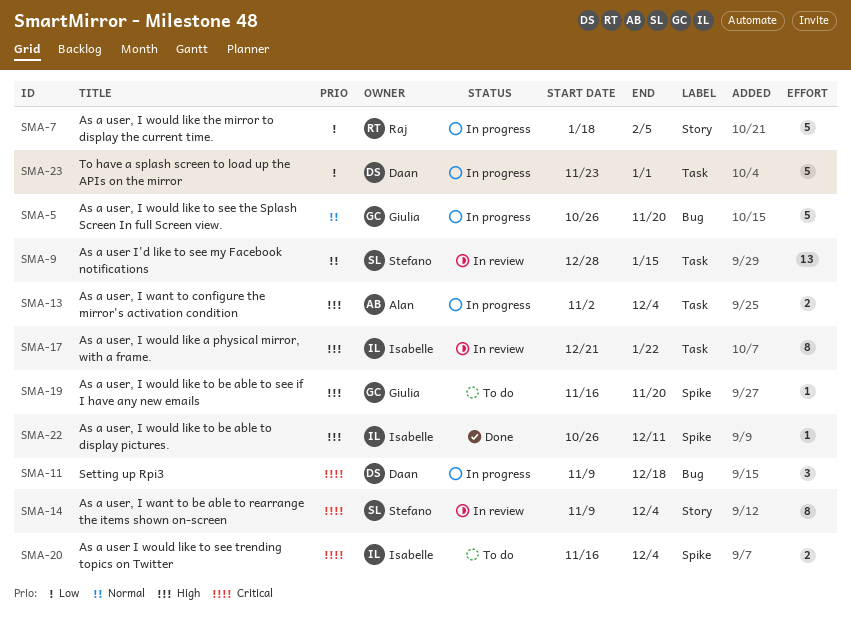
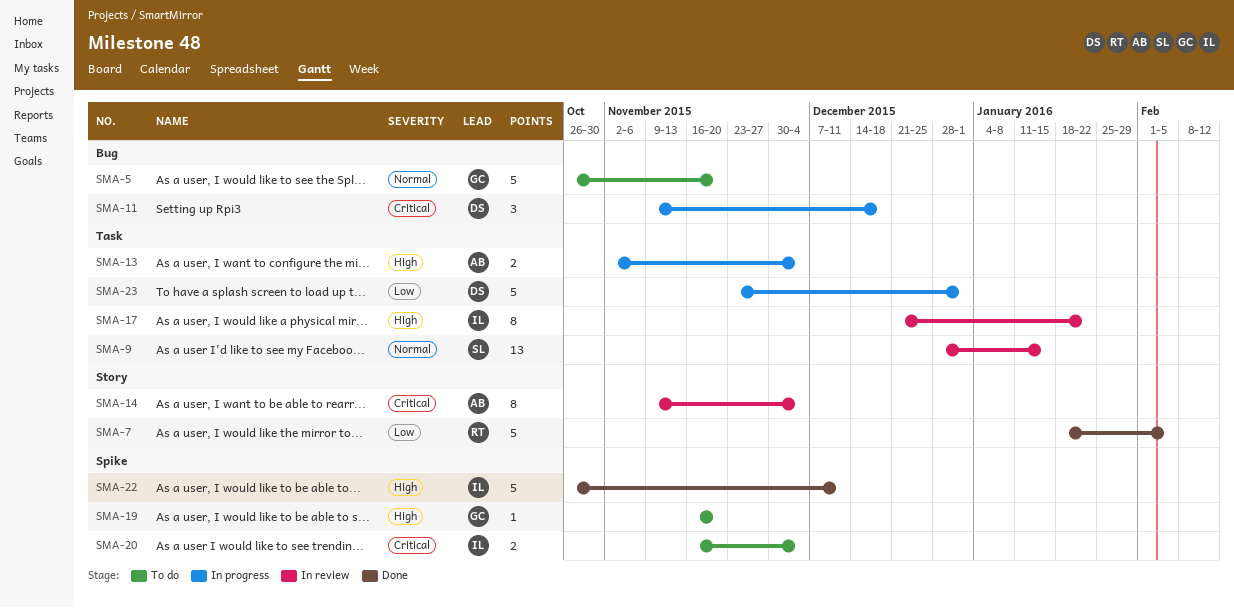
SMA-5, status: In progress -> To do
SMA-7, status: In progress -> Done
SMA-14, owner: Stefano -> Alan
SMA-22, estimate: 1 -> 5

